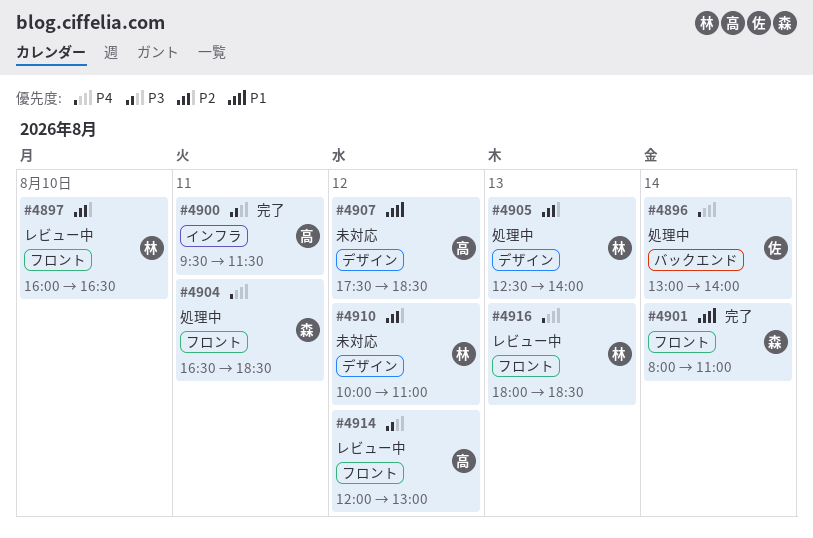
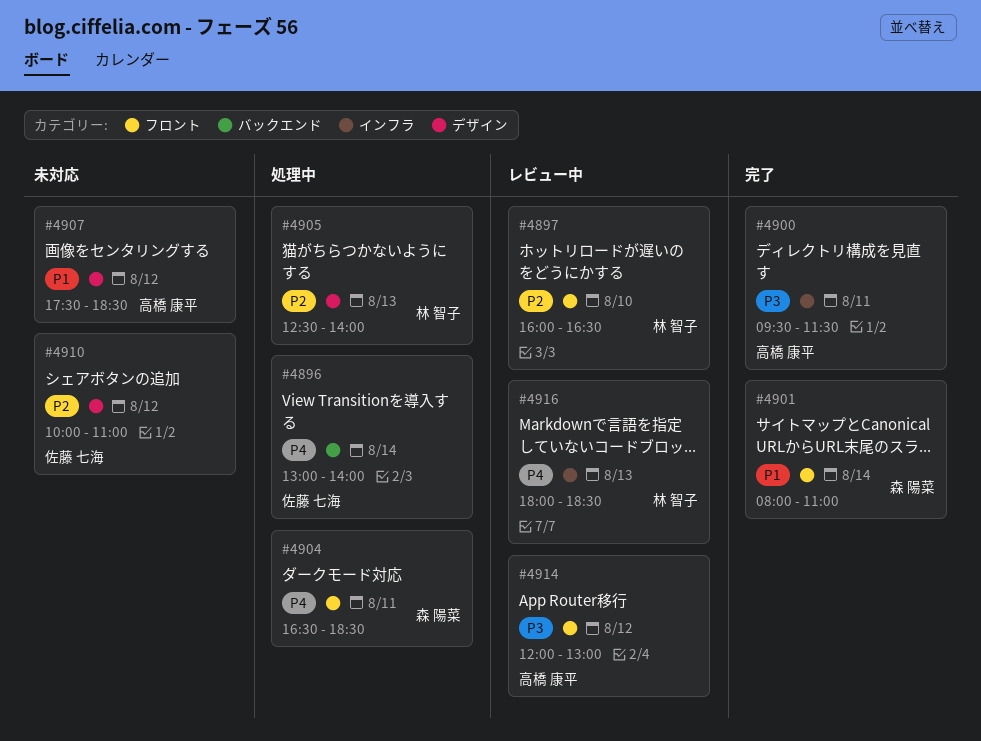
#4910, owner: 林 智子 -> 佐藤 七海
#4916, label: フロント -> インフラ

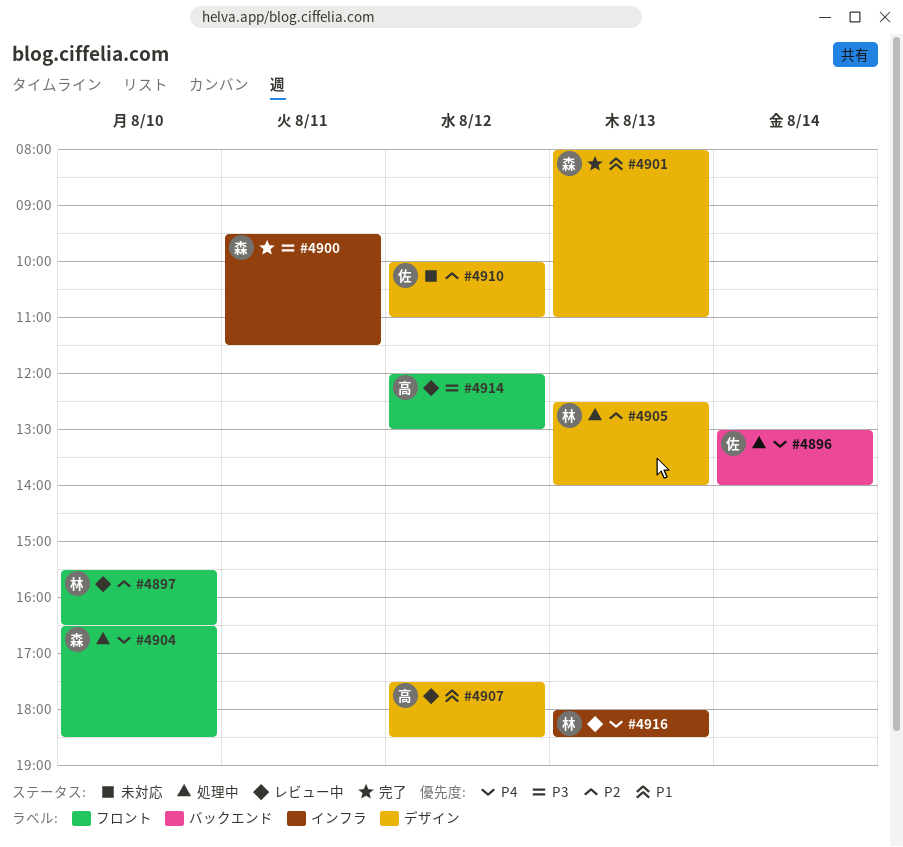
#4897, begins: 16:00 -> 15:30
#4900, owner: 高橋 康平 -> 森 陽菜
#4901, label: フロント -> デザイン
#4901, day: Aug 14 -> Aug 13
#4904, day: Aug 11 -> Aug 10
#4907, status: 未対応 -> レビュー中

